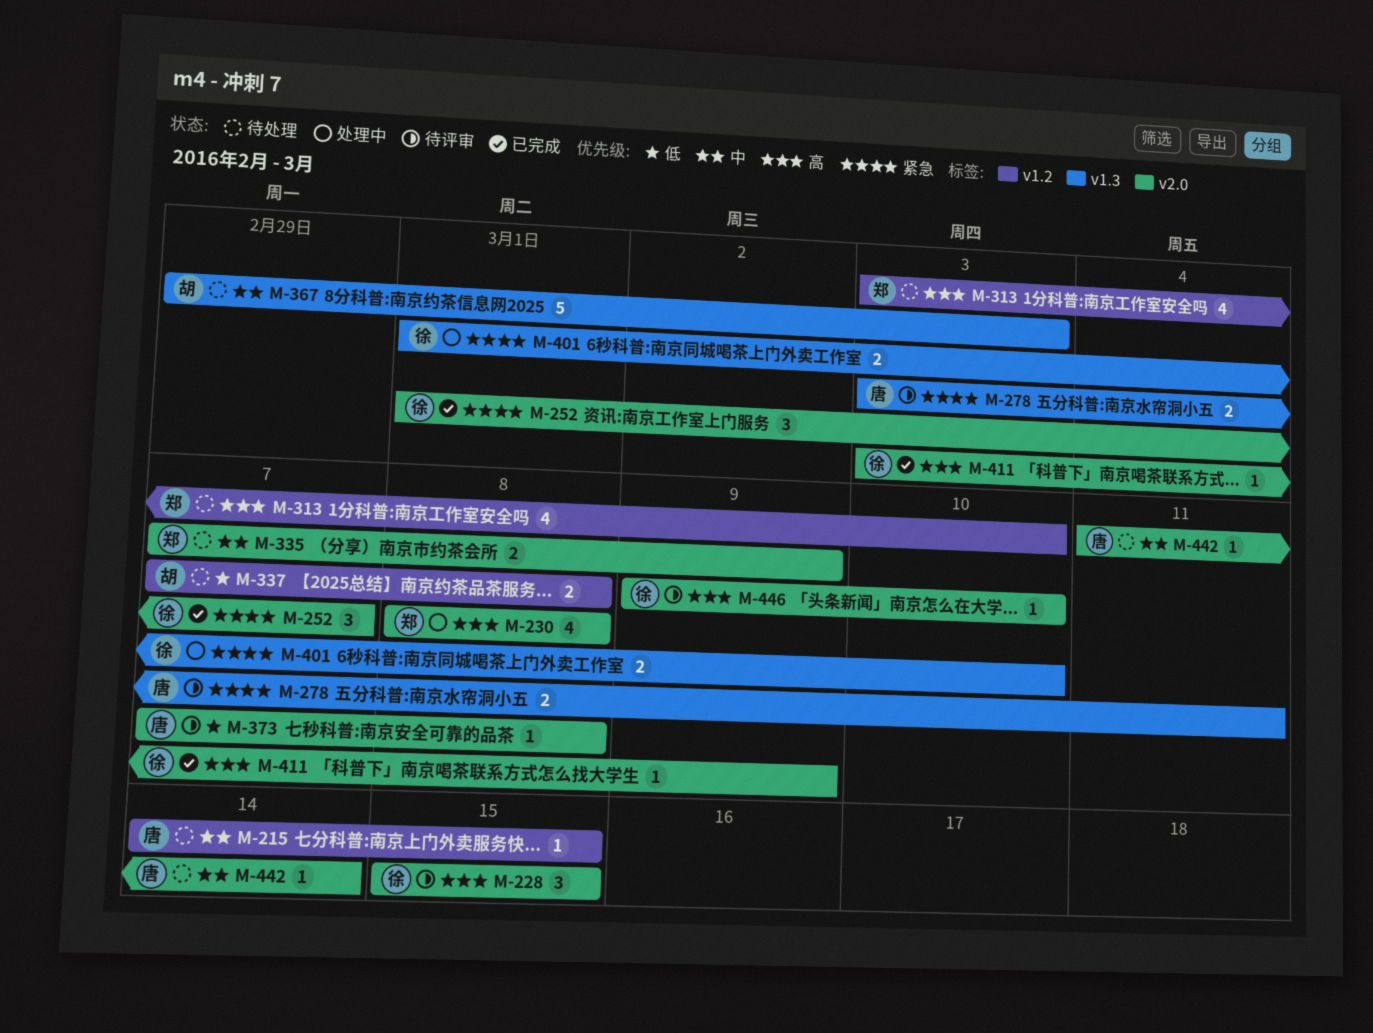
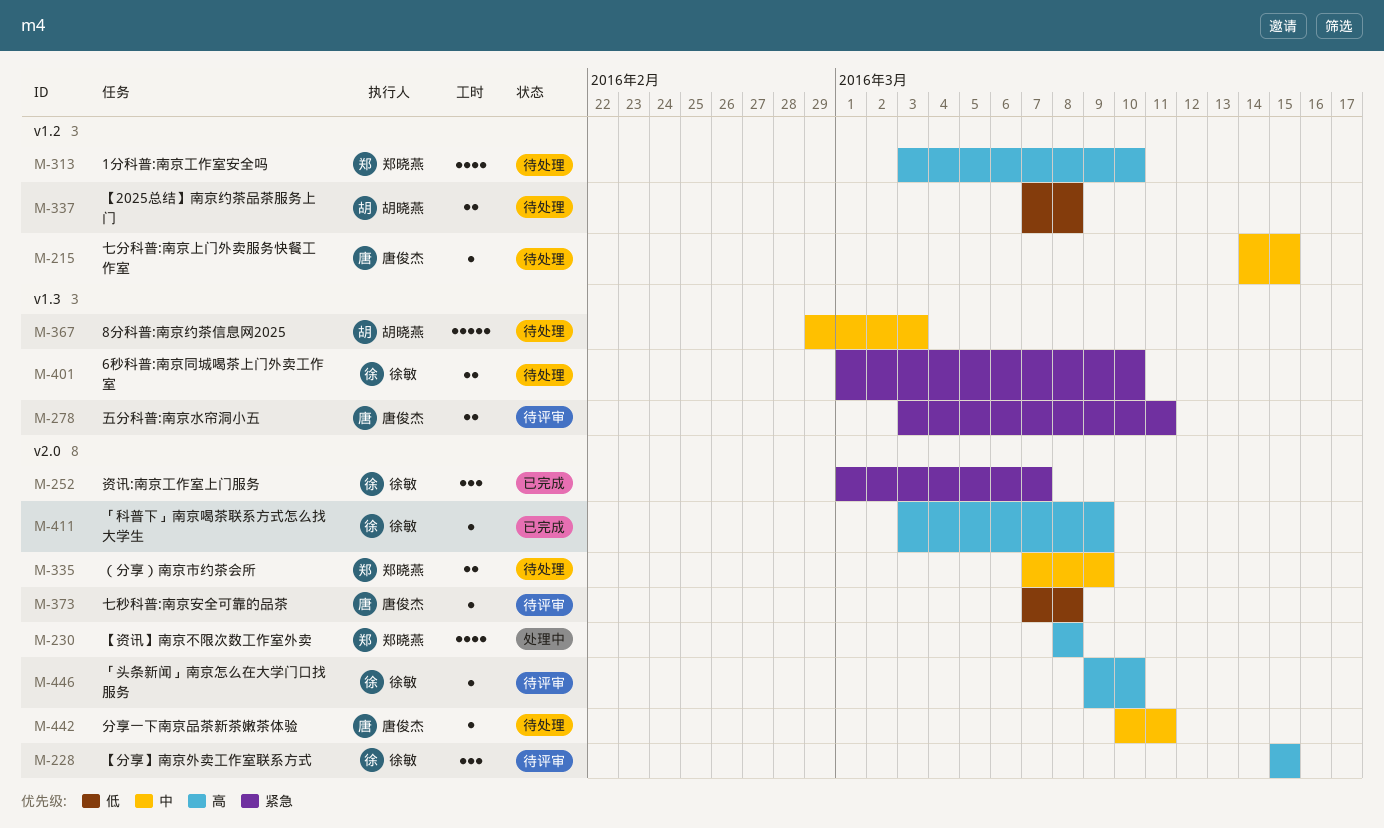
M-401, status: 处理中 -> 待处理
M-442, start: Mar 11 -> Mar 10
M-442, due: Mar 14 -> Mar 11

